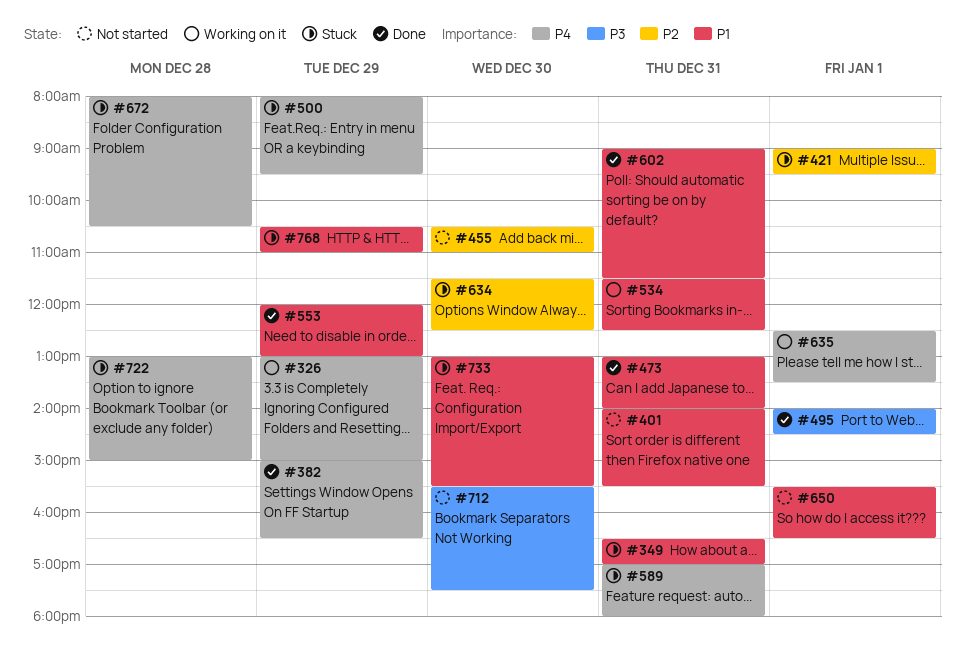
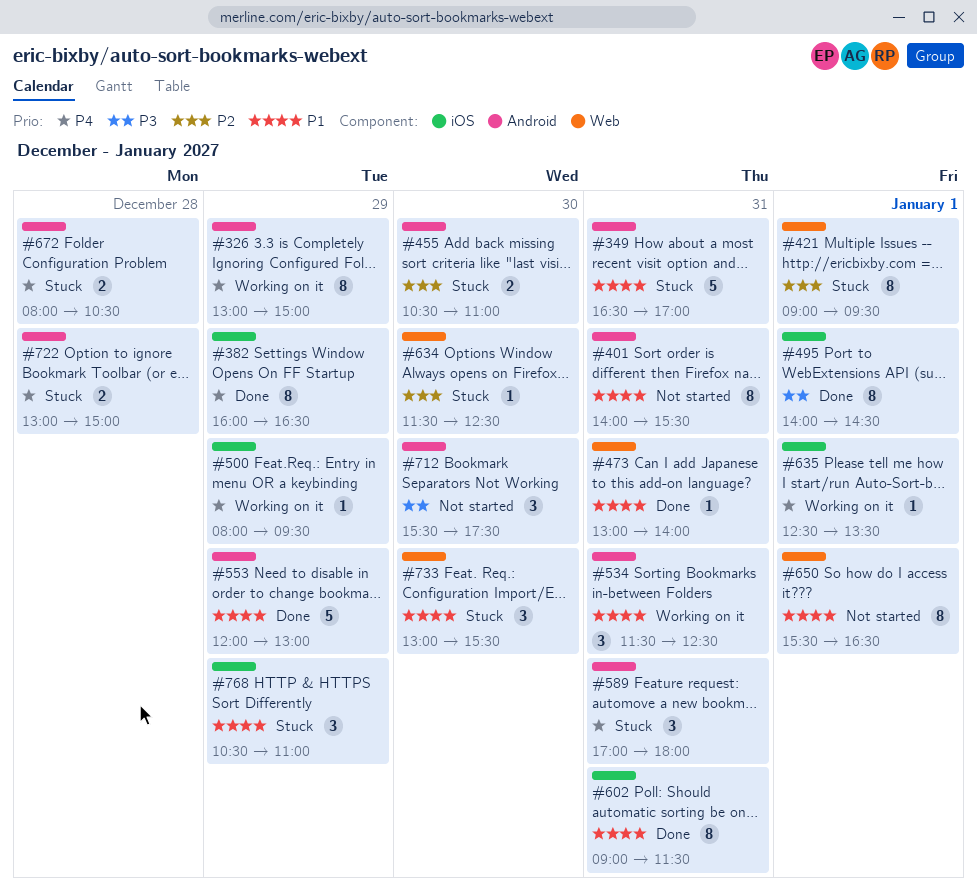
#382, begins: 15:00 -> 16:00
#455, status: Not started -> Stuck
#500, status: Stuck -> Working on it

